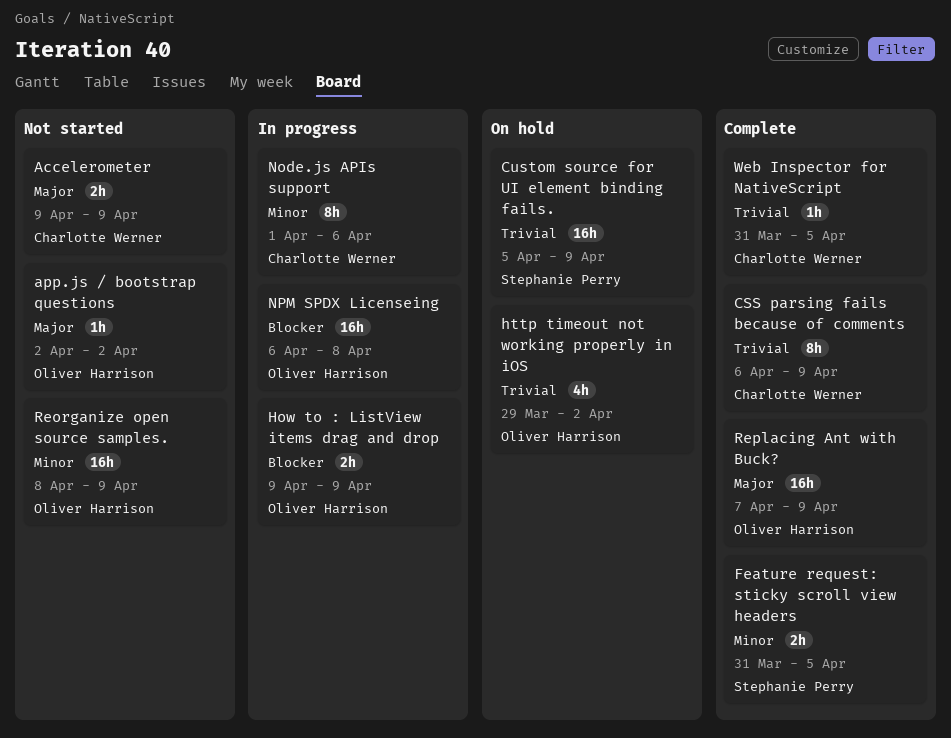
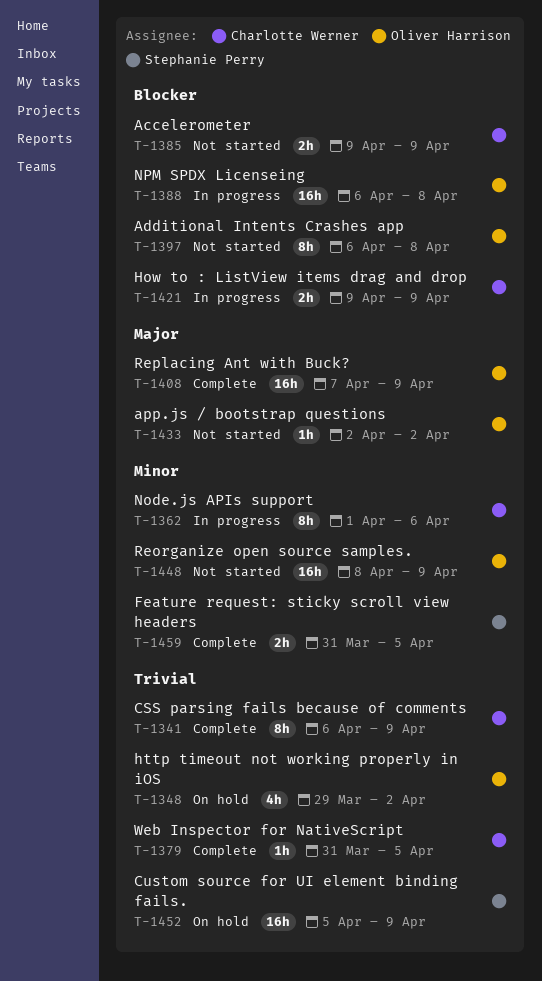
Accelerometer, priority: Major -> Blocker
Additional Intents Crashes app: none -> present
How to : ListView items drag and drop, owner: Oliver Harrison -> Charlotte Werner

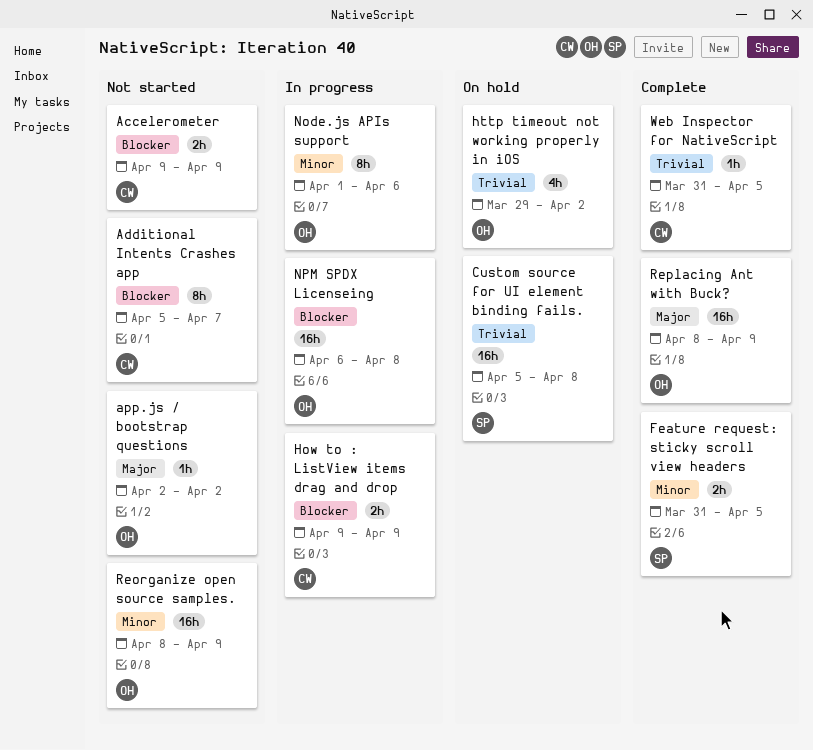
Additional Intents Crashes app, owner: Oliver Harrison -> Charlotte Werner
Additional Intents Crashes app, start: Apr 6 -> Apr 5
Additional Intents Crashes app, due: Apr 8 -> Apr 7
CSS parsing fails because of comments: present -> none
Custom source for UI element binding fails., due: Apr 9 -> Apr 8
Node.js APIs support, owner: Charlotte Werner -> Oliver Harrison
Replacing Ant with Buck?, start: Apr 7 -> Apr 8

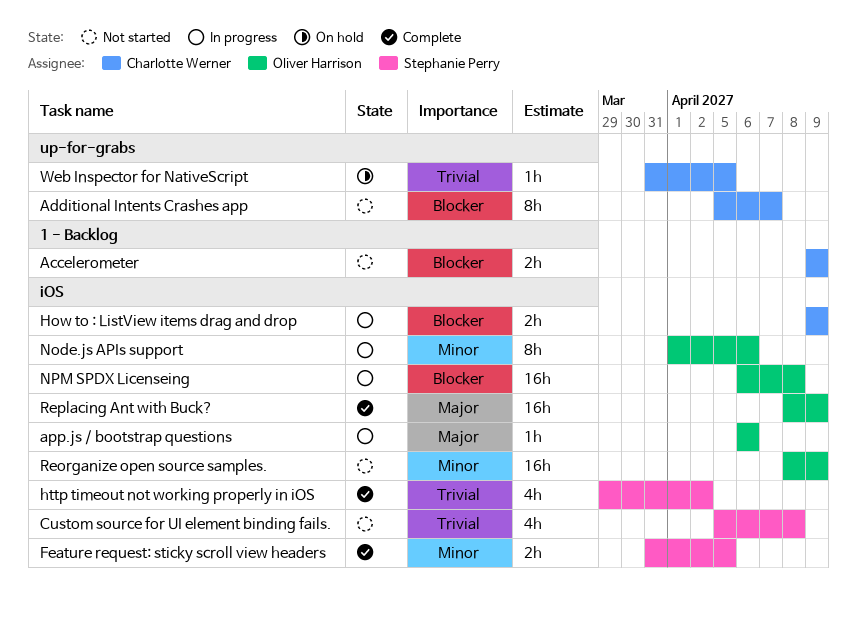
app.js / bootstrap questions, status: Not started -> In progress
app.js / bootstrap questions, start: Apr 2 -> Apr 6
app.js / bootstrap questions, due: Apr 2 -> Apr 6
Custom source for UI element binding fails., status: On hold -> Not started
Custom source for UI element binding fails., estimate: 16h -> 4h
http timeout not working properly in iOS, status: On hold -> Complete
http timeout not working properly in iOS, owner: Oliver Harrison -> Stephanie Perry
Web Inspector for NativeScript, status: Complete -> On hold

